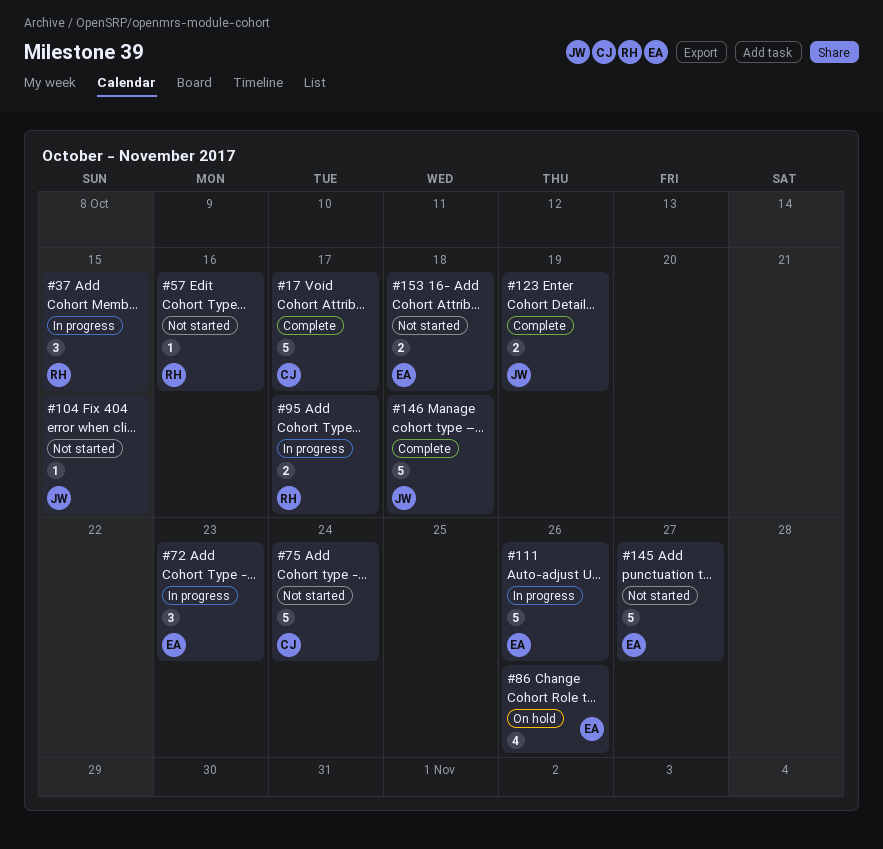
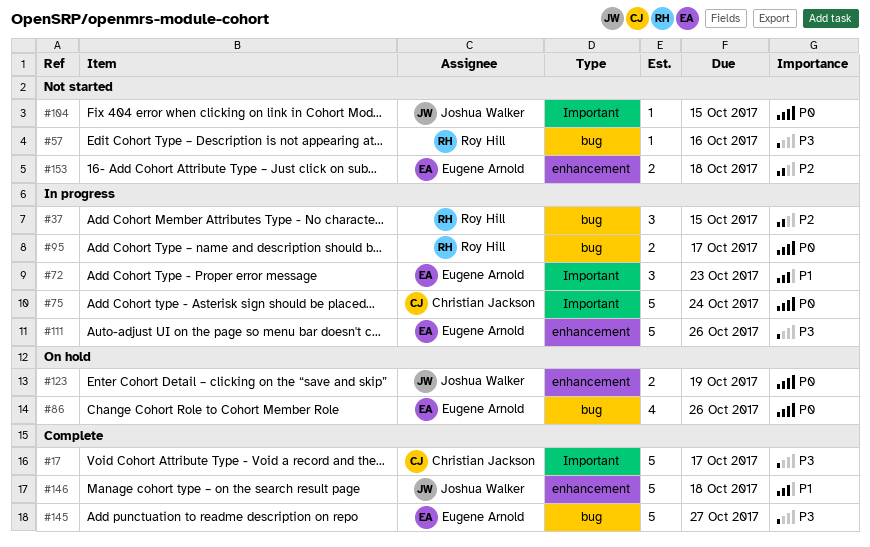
#75, status: Not started -> In progress
#123, status: Complete -> On hold
#145, status: Not started -> Complete

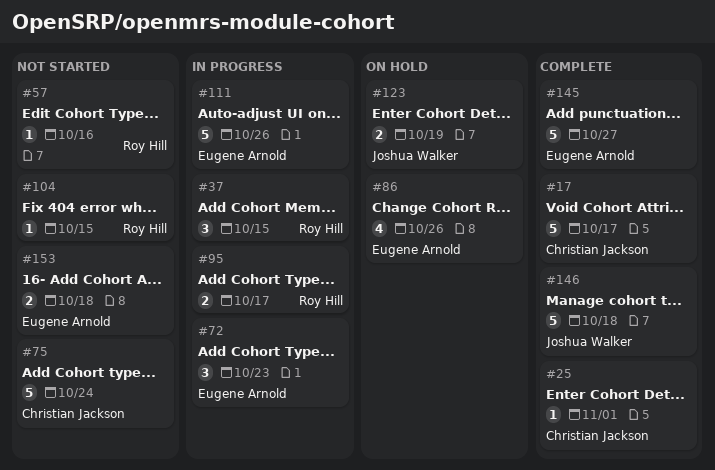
#25: none -> present
#75, status: In progress -> Not started
#104, owner: Joshua Walker -> Roy Hill

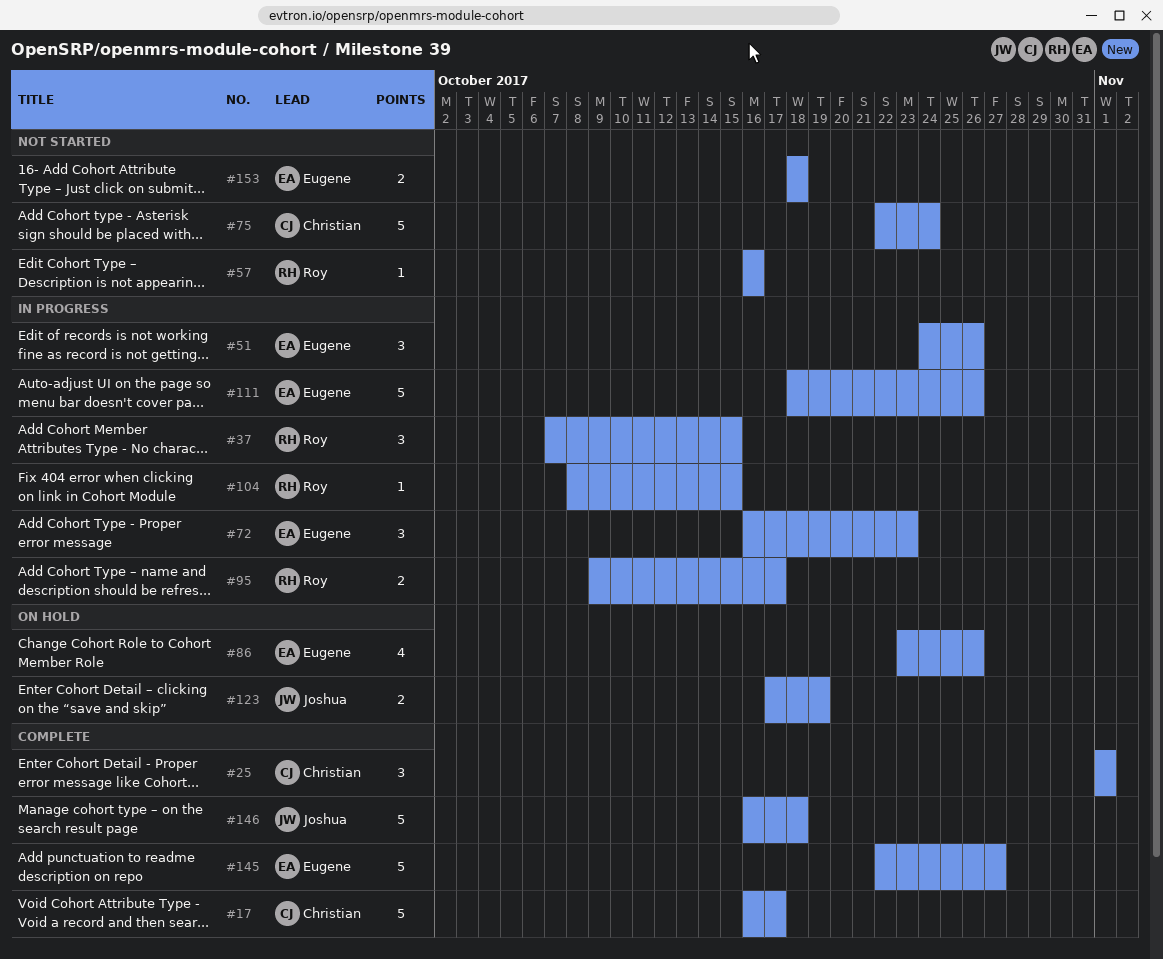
#25, estimate: 1 -> 3
#51: none -> present
#104, status: Not started -> In progress

